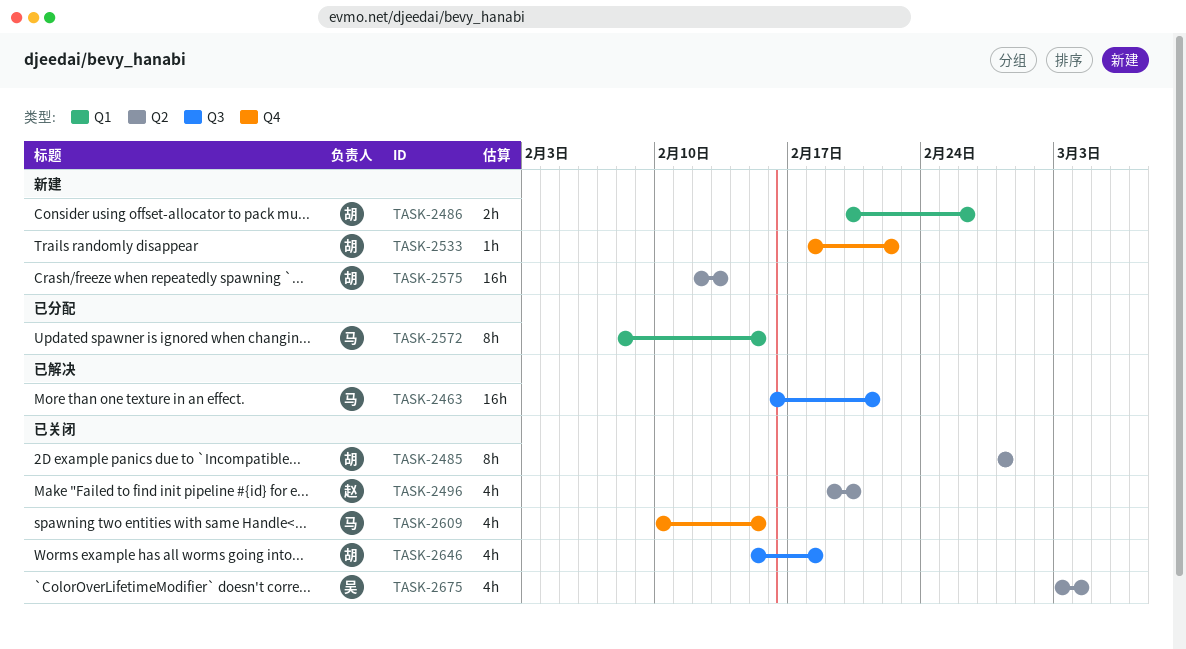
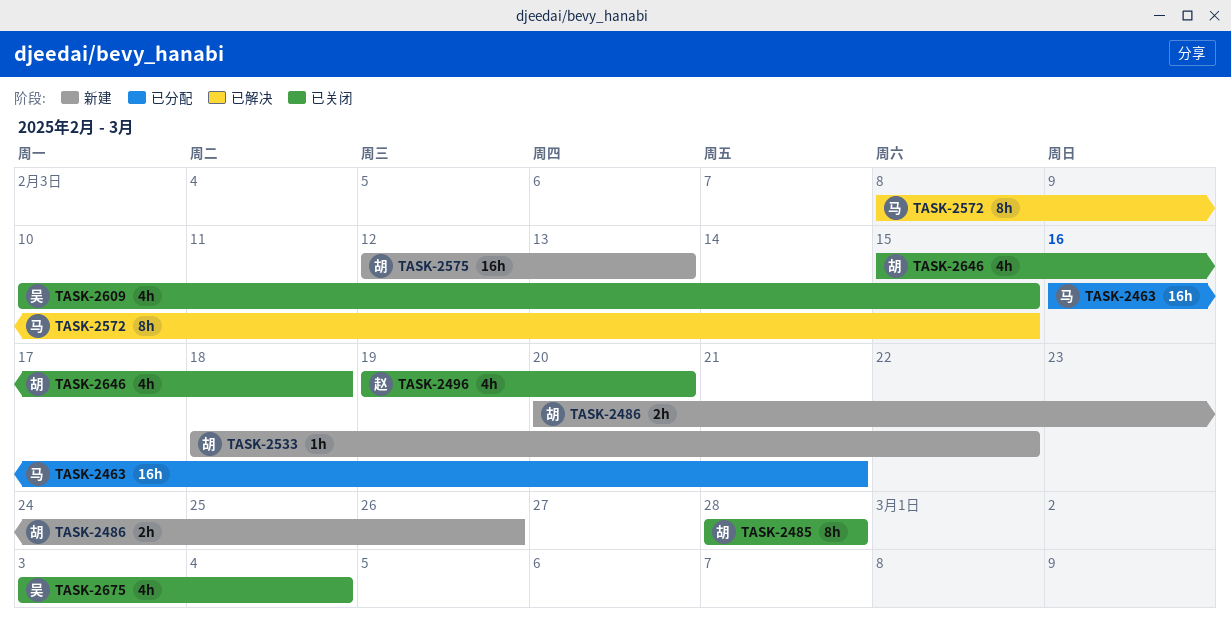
TASK-2463, status: 已解决 -> 已分配
TASK-2572, status: 已分配 -> 已解决
TASK-2609, owner: 马 -> 吴

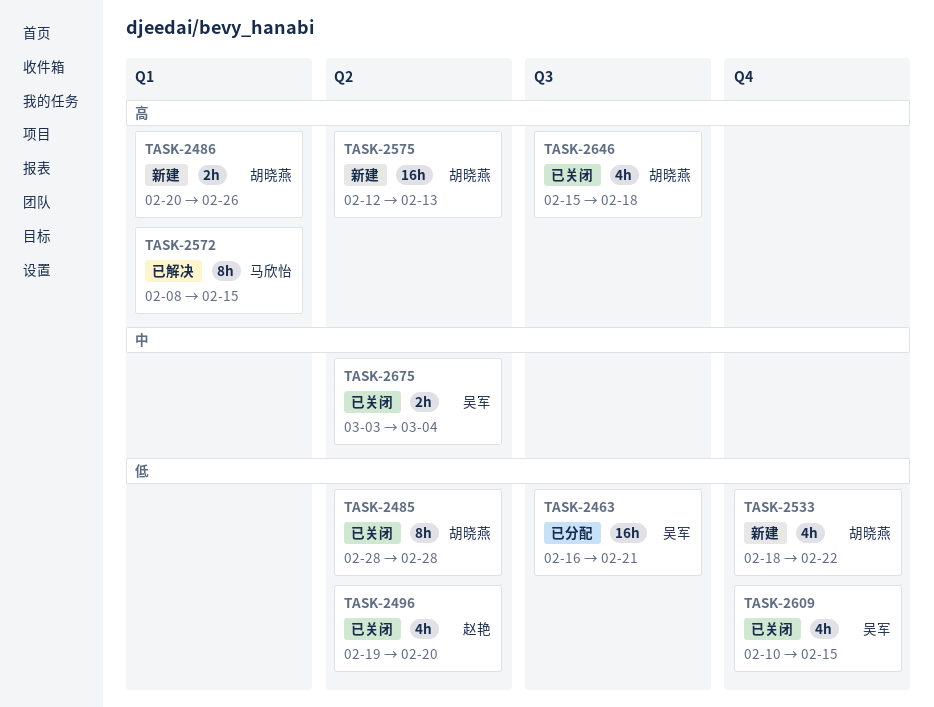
TASK-2463, owner: 马欣怡 -> 吴军
TASK-2533, estimate: 1h -> 4h
TASK-2675, estimate: 4h -> 2h

